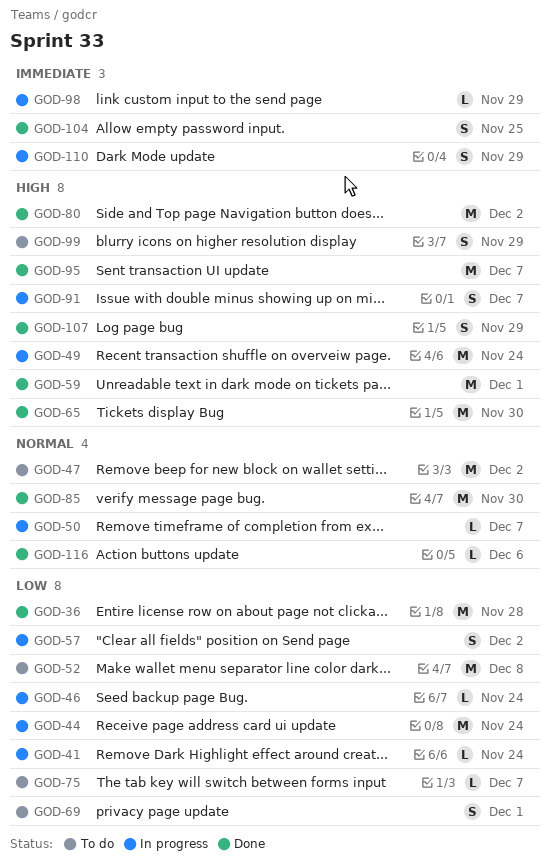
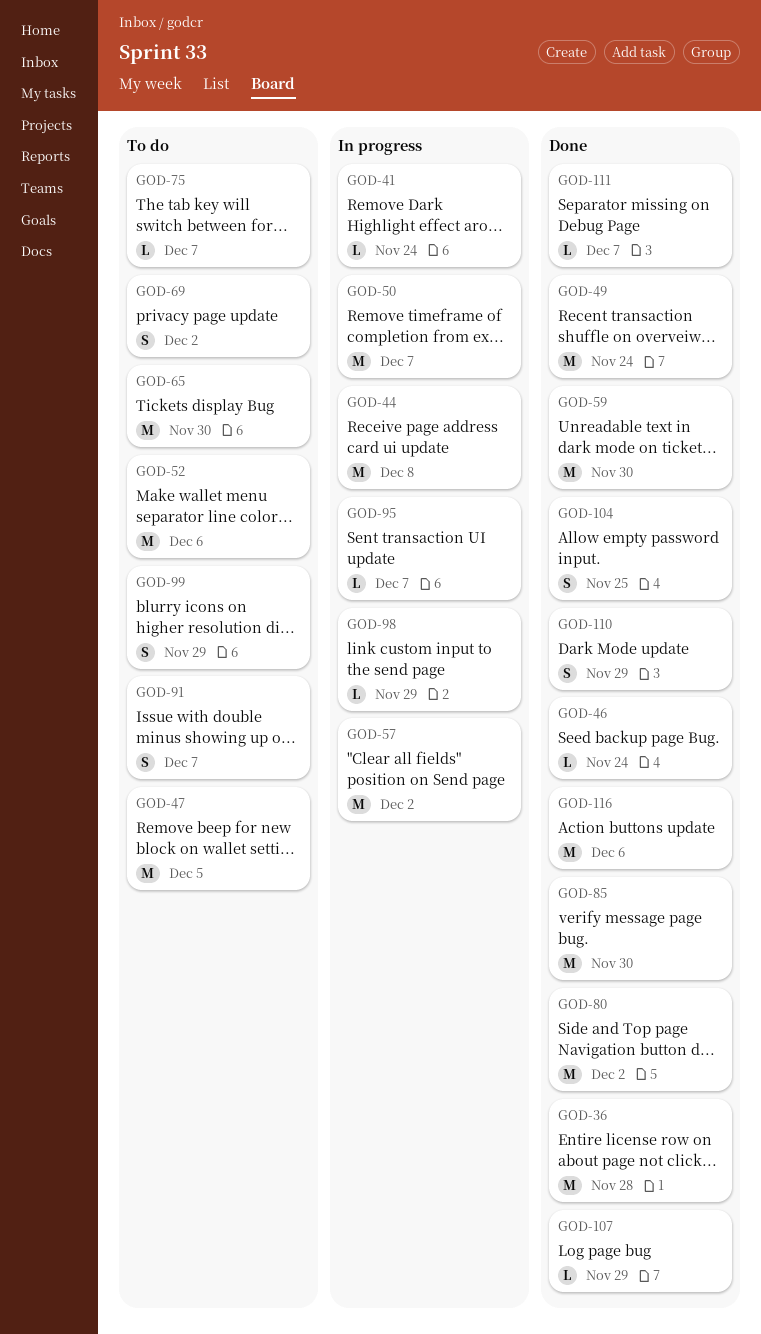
GOD-44, due: Nov 24 -> Dec 8
GOD-46, status: In progress -> Done
GOD-47, due: Dec 2 -> Dec 5
GOD-49, status: In progress -> Done
GOD-50, estimate: L -> M
GOD-52, due: Dec 8 -> Dec 6
GOD-57, estimate: S -> M
GOD-59, due: Dec 1 -> Nov 30
GOD-65, status: Done -> To do
GOD-69, due: Dec 1 -> Dec 2
GOD-91, status: In progress -> To do
GOD-95, status: Done -> In progress
GOD-95, estimate: M -> L
GOD-107, estimate: S -> L
GOD-110, status: In progress -> Done
GOD-111: none -> present
GOD-116, estimate: L -> M

